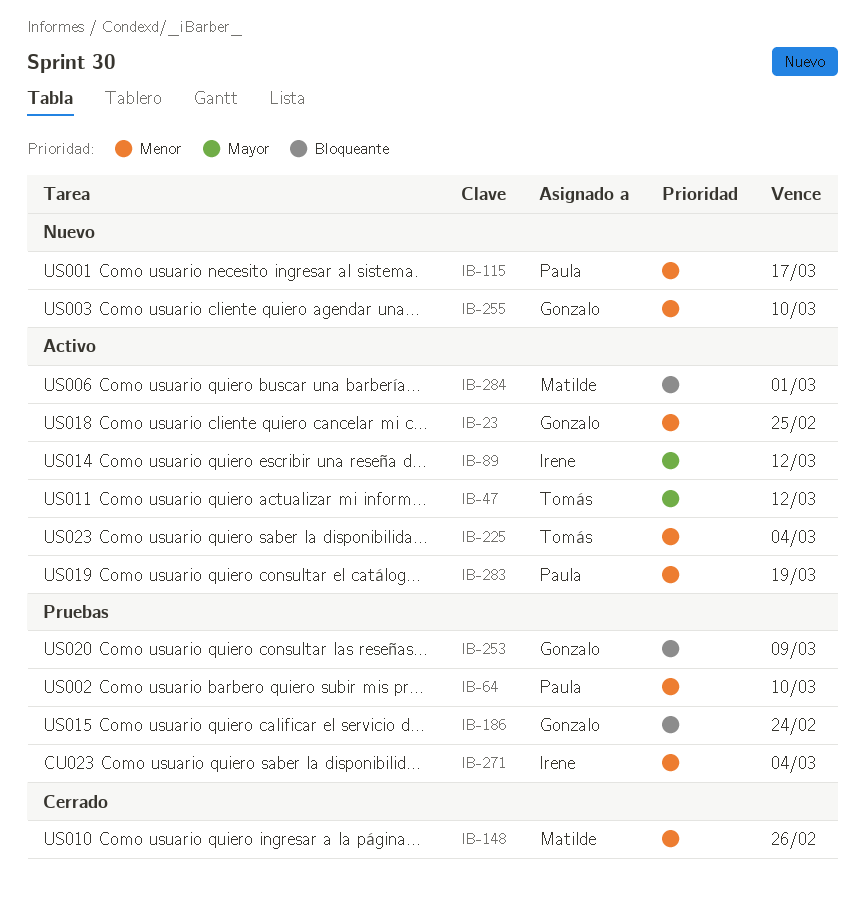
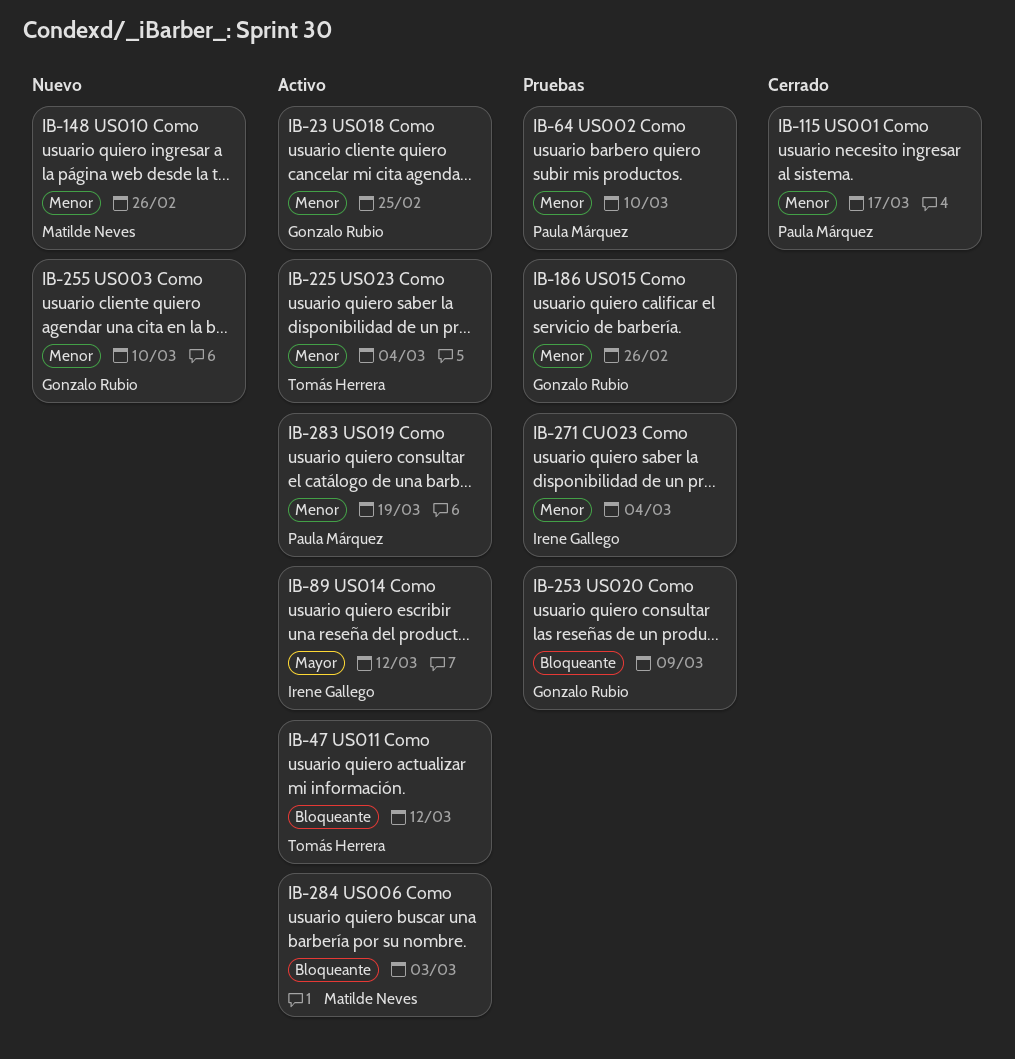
IB-47, priority: Mayor -> Bloqueante
IB-115, status: Nuevo -> Cerrado
IB-148, status: Cerrado -> Nuevo
IB-186, priority: Bloqueante -> Menor
IB-186, due: Feb 24 -> Feb 26
IB-284, due: Mar 1 -> Mar 3

